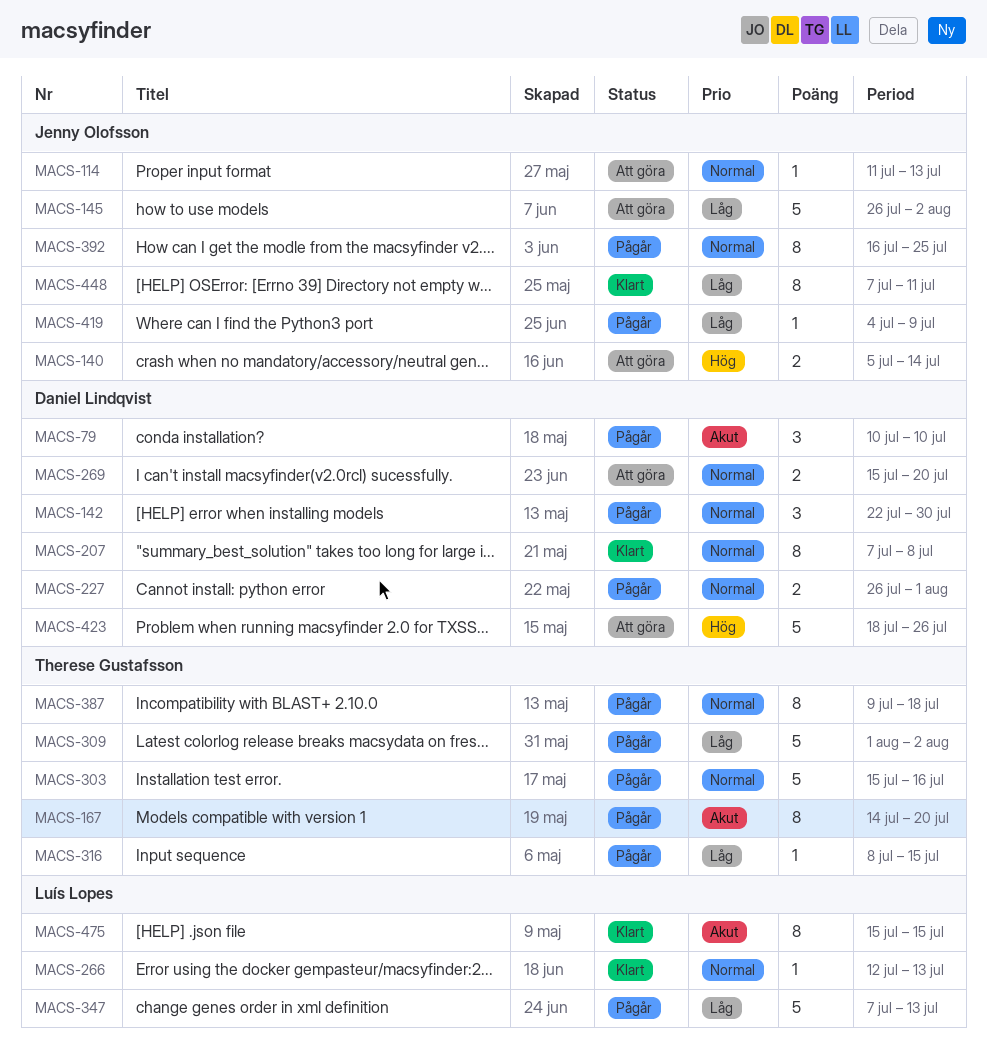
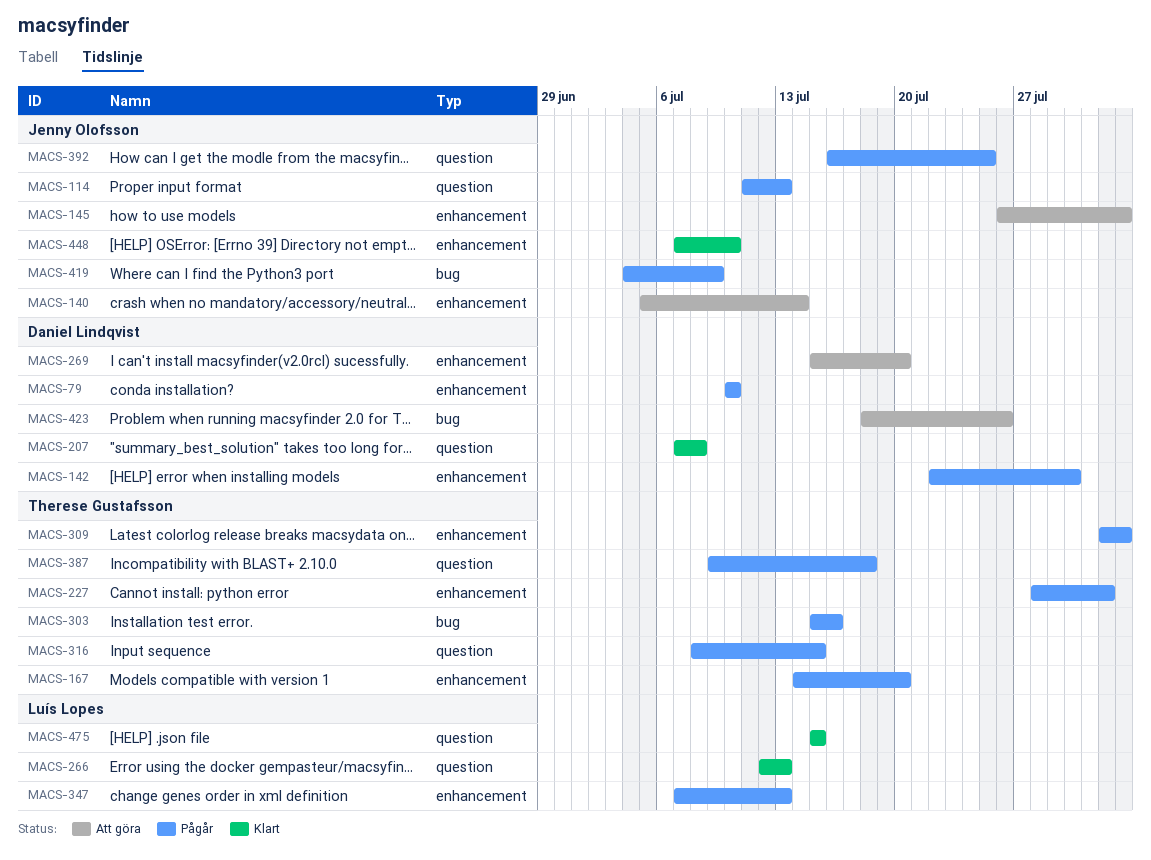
MACS-114, status: Att göra -> Pågår
MACS-227, owner: Daniel Lindqvist -> Therese Gustafsson
MACS-227, start: Jul 26 -> Jul 28
MACS-448, due: Jul 11 -> Jul 10

